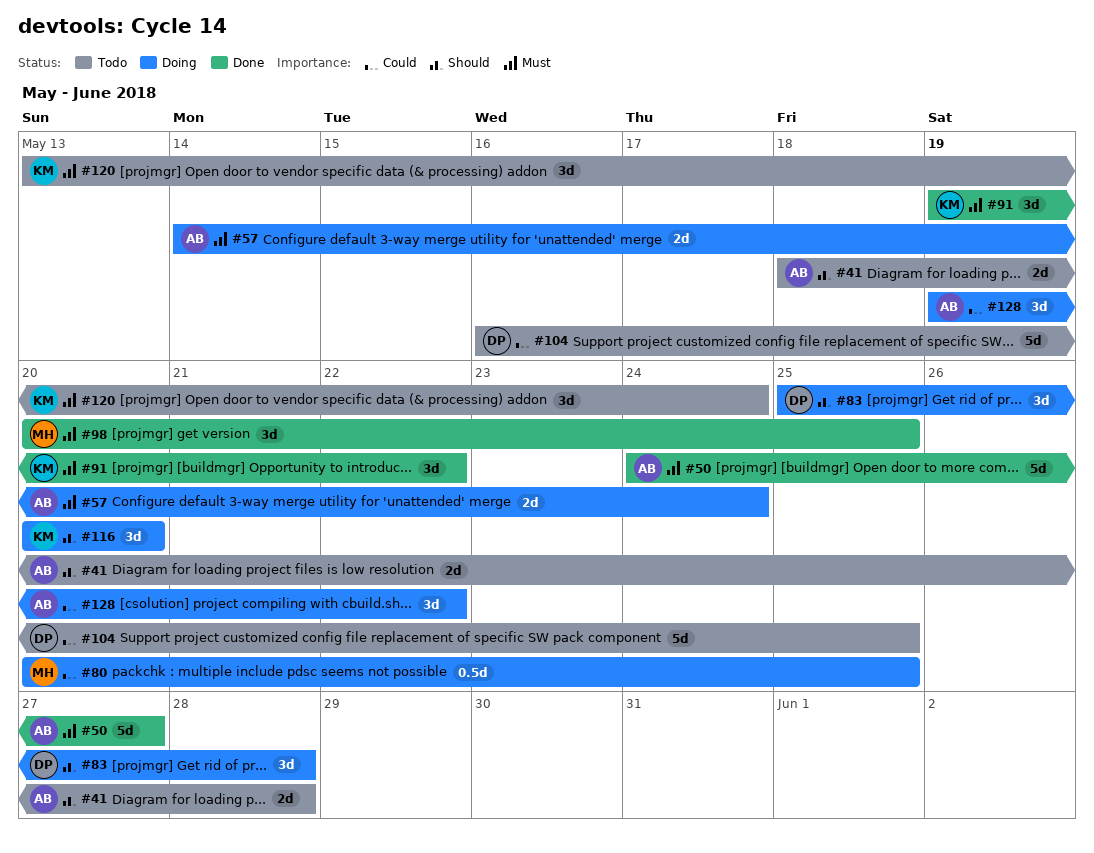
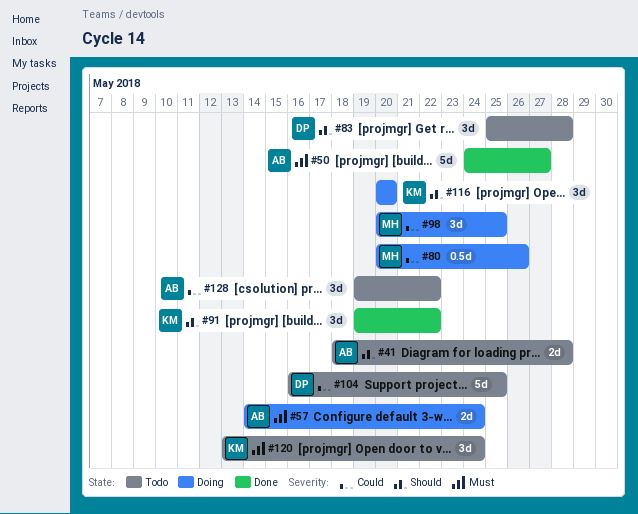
#80, due: May 25 -> May 26
#83, status: Doing -> Todo
#91, priority: Must -> Should
#98, status: Done -> Doing
#98, priority: Must -> Could
#128, status: Doing -> Todo

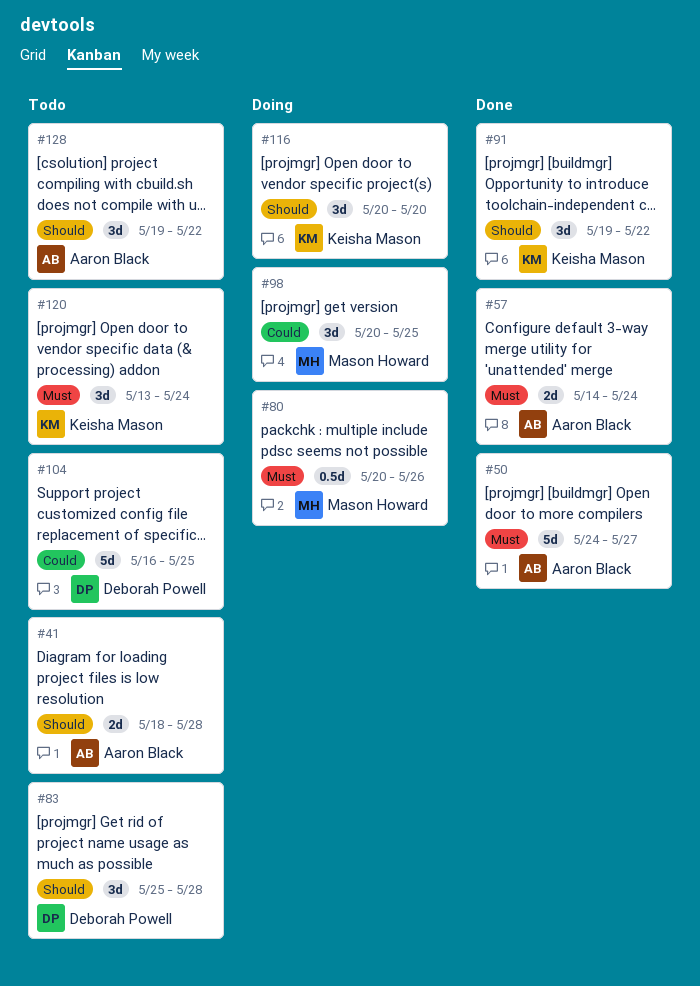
#57, status: Doing -> Done
#80, priority: Could -> Must
#128, priority: Could -> Should

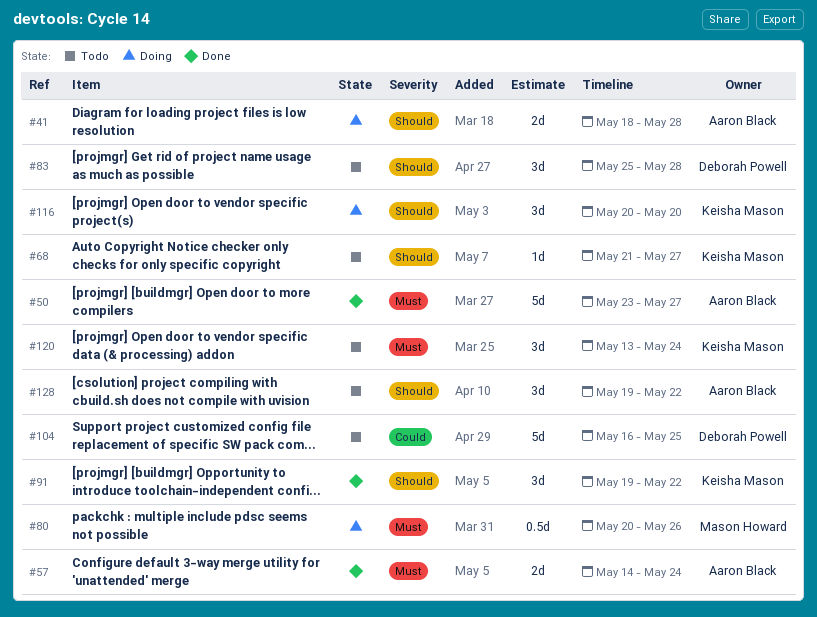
#41, status: Todo -> Doing
#50, start: May 24 -> May 23
#68: none -> present
#98: present -> none

